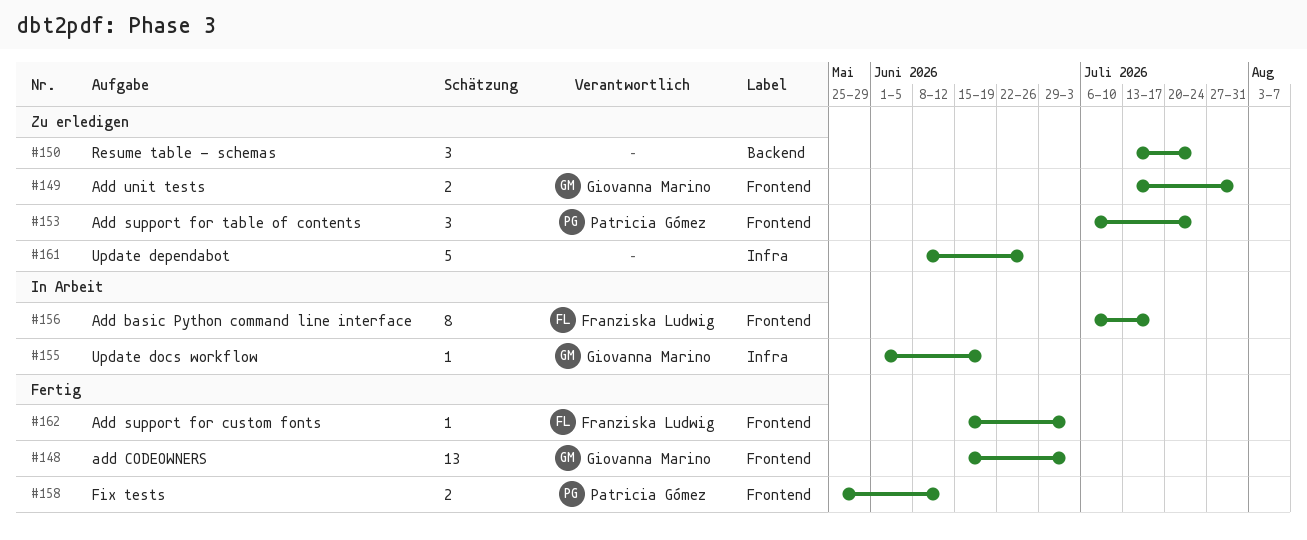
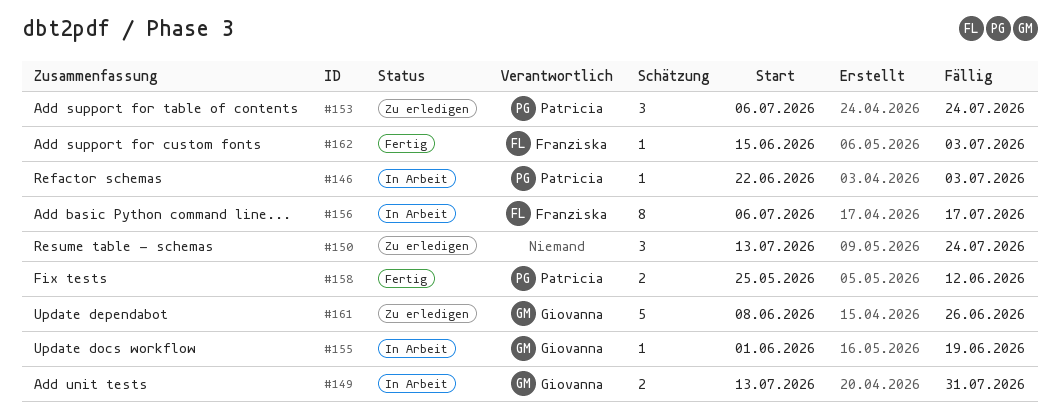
#146: none -> present
#148: present -> none
#149, status: Zu erledigen -> In Arbeit
#161, owner: none -> Giovanna Marino

